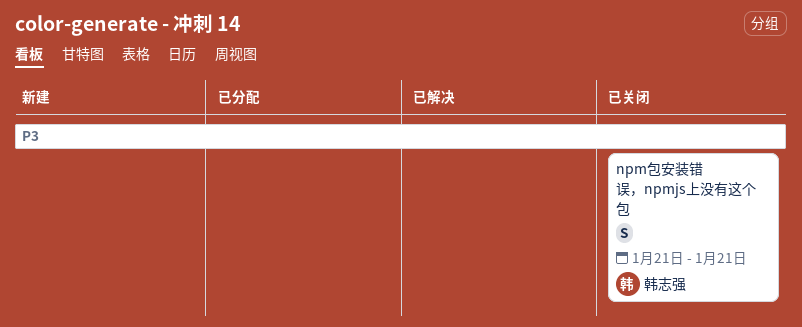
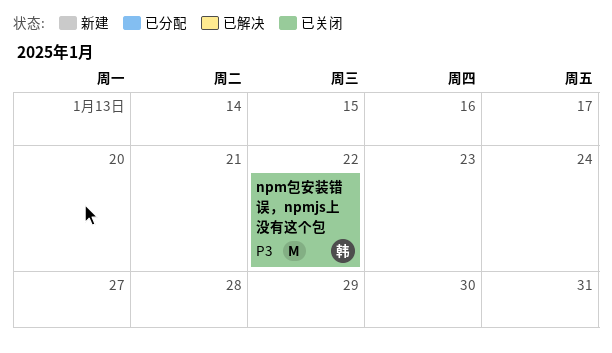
npm包安装错误，npmjs上没有这个包, estimate: S -> M
npm包安装错误，npmjs上没有这个包, due: Jan 21 -> Jan 22

